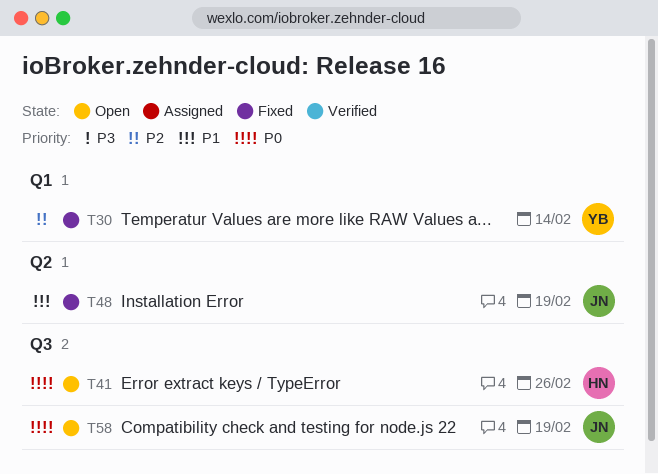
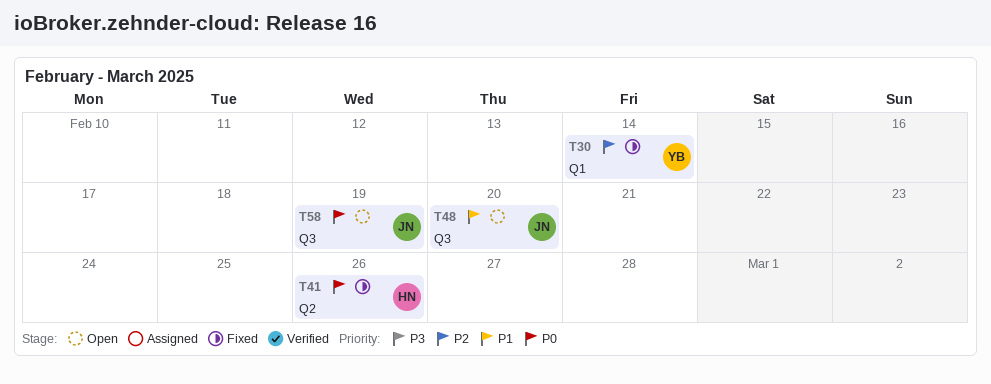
T41, status: Open -> Fixed
T41, label: Q3 -> Q2
T48, status: Fixed -> Open
T48, label: Q2 -> Q3
T48, due: Feb 19 -> Feb 20

